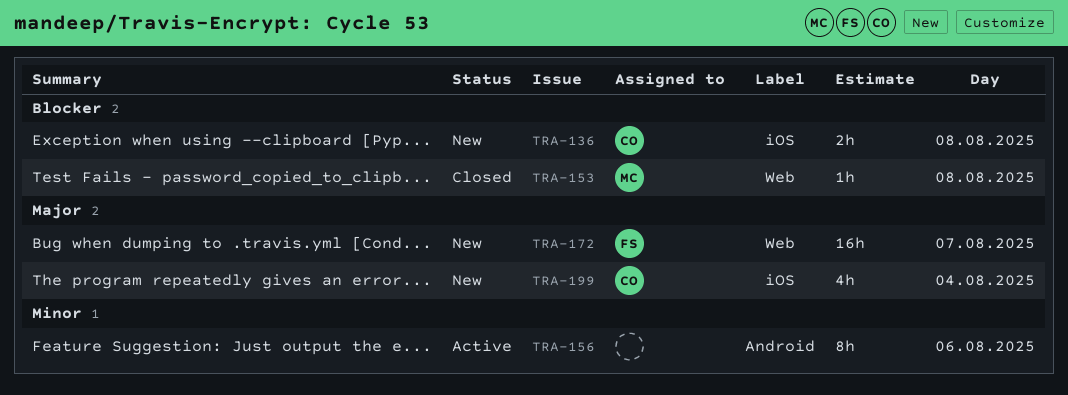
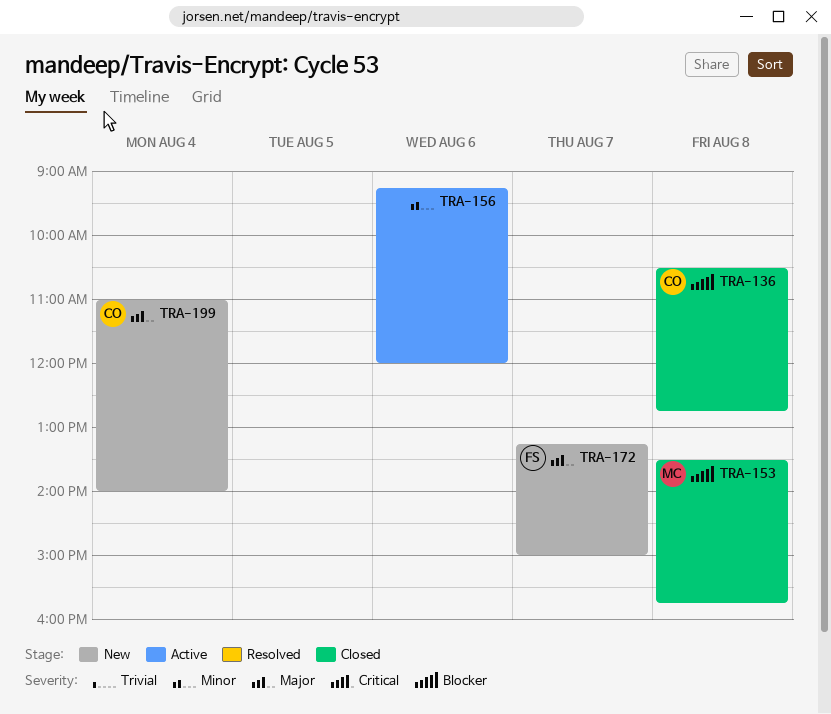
TRA-136, status: New -> Closed

